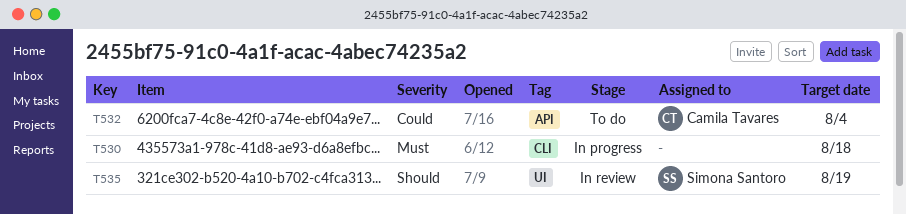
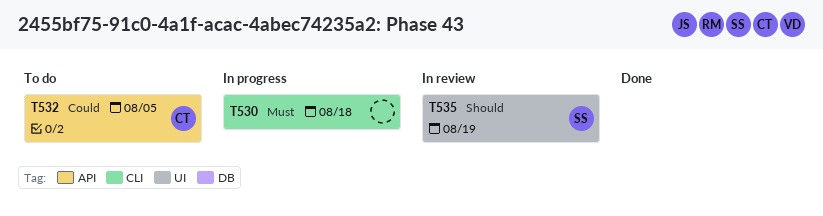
T532, due: Aug 4 -> Aug 5

